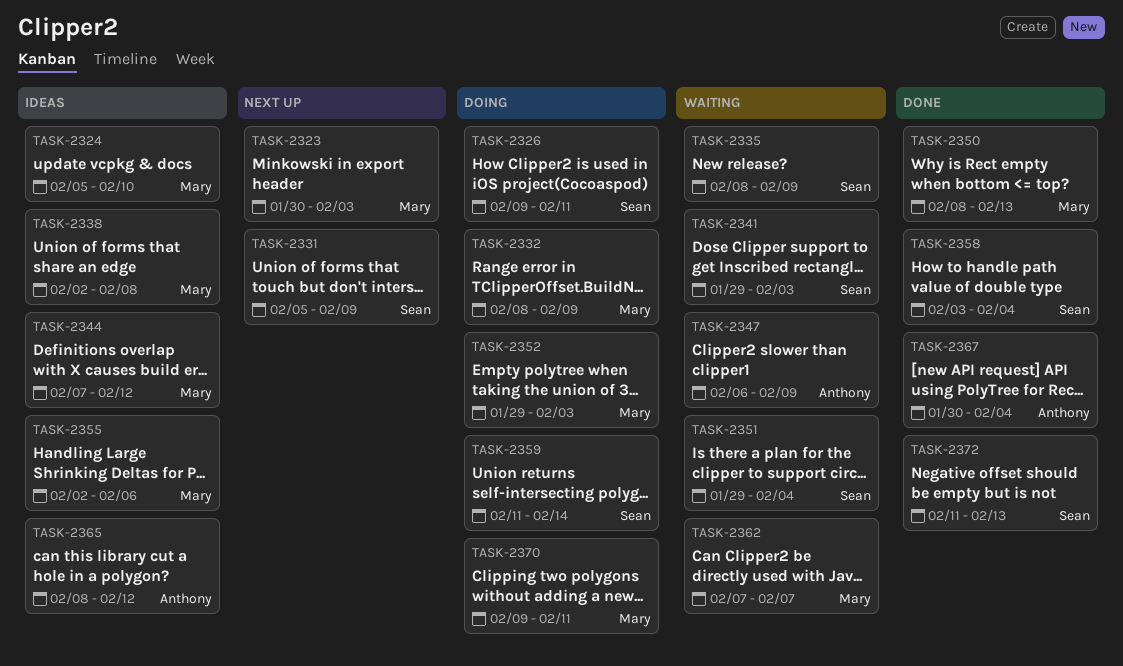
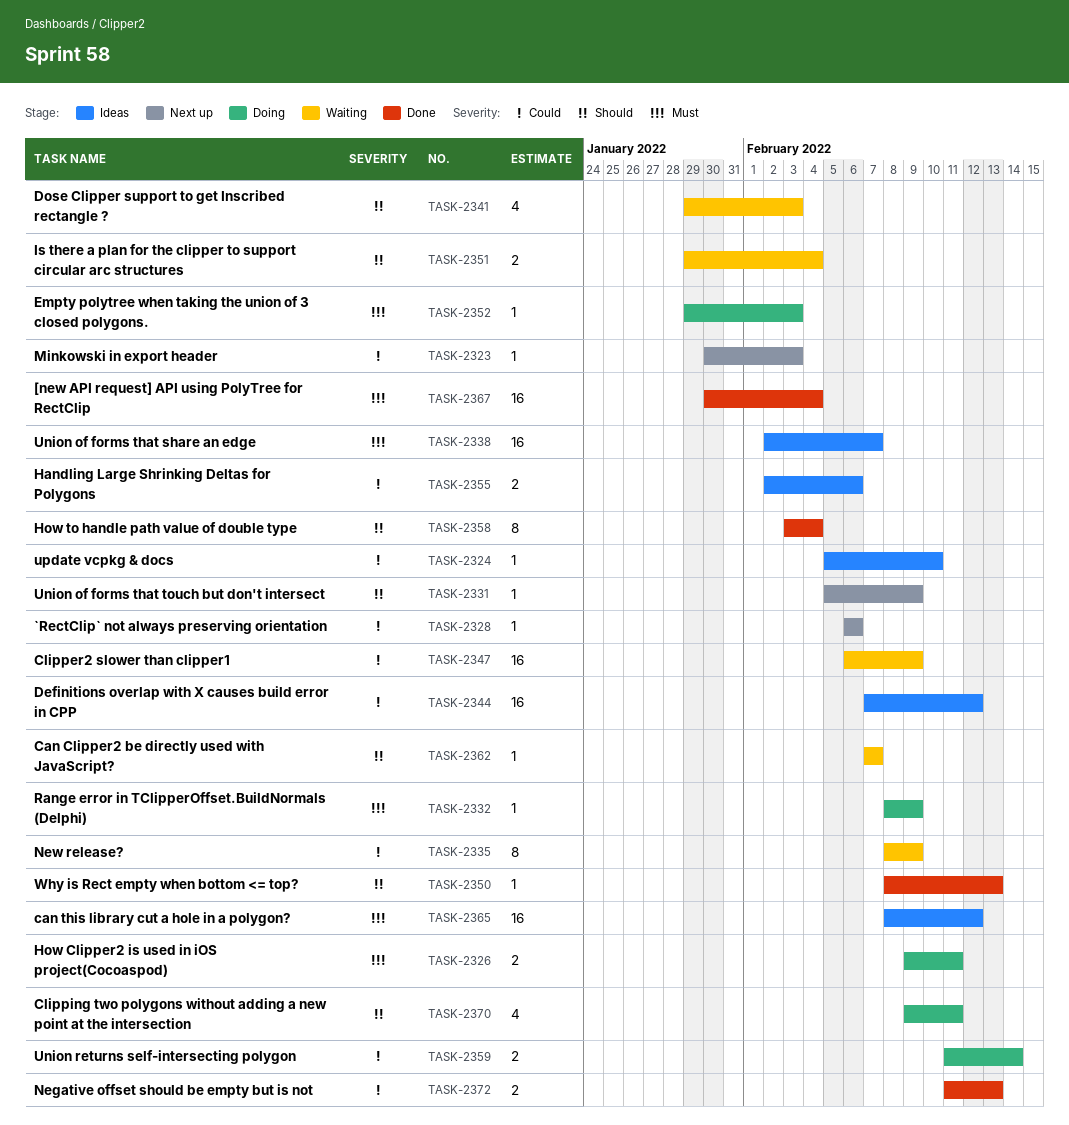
TASK-2328: none -> present
TASK-2338, due: Feb 8 -> Feb 7

